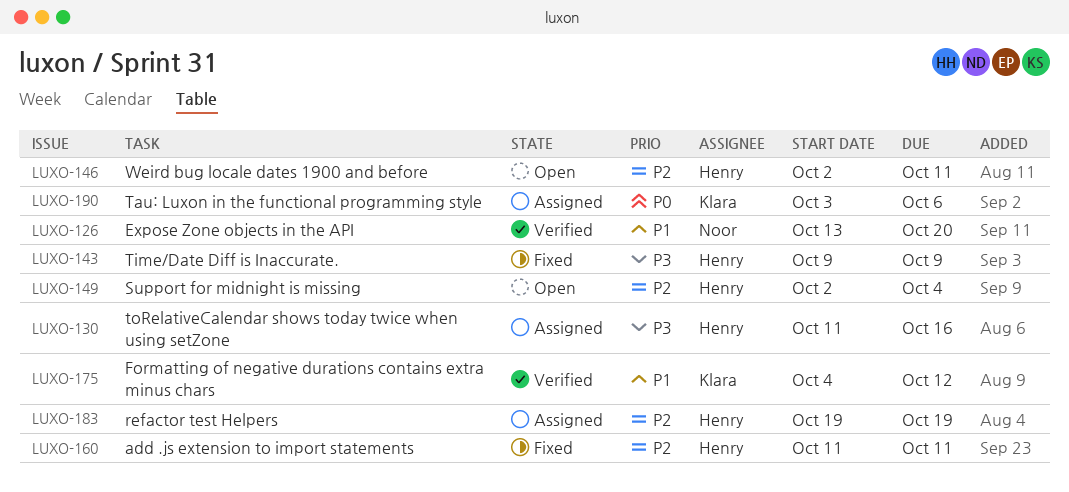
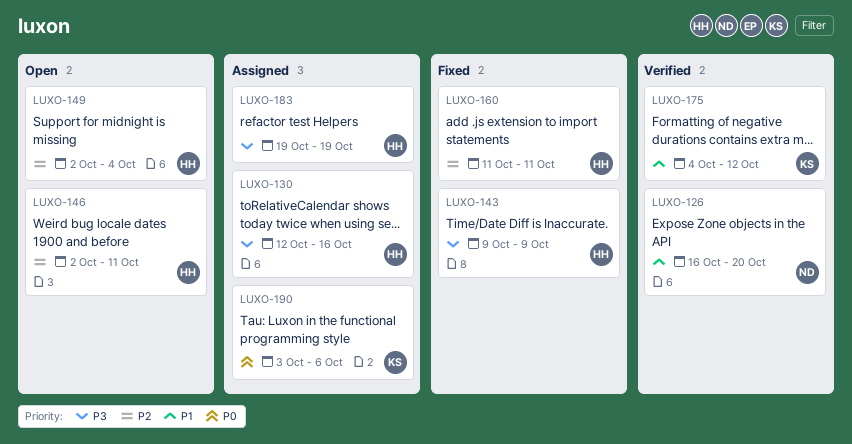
LUXO-126, start: Oct 13 -> Oct 16
LUXO-130, start: Oct 11 -> Oct 12
LUXO-183, priority: P2 -> P3

